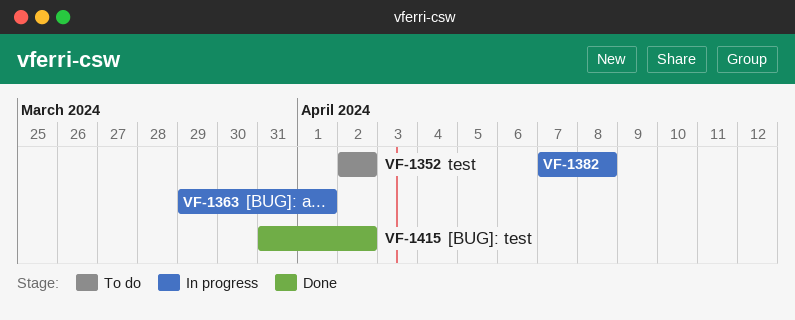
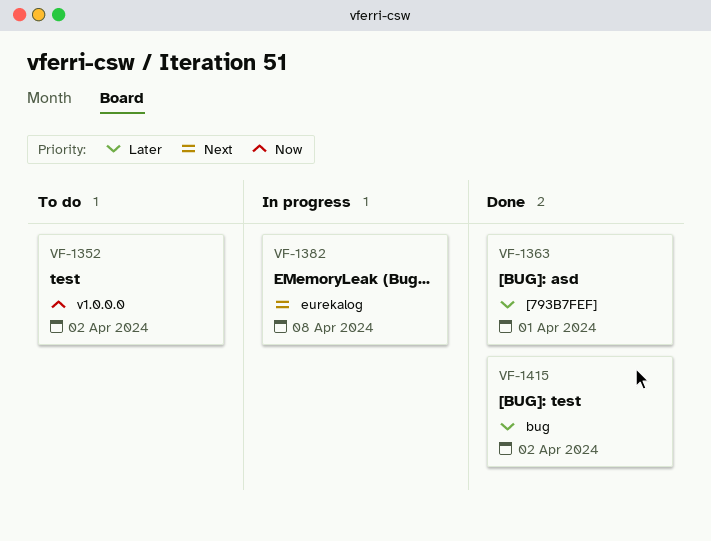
VF-1363, status: In progress -> Done

